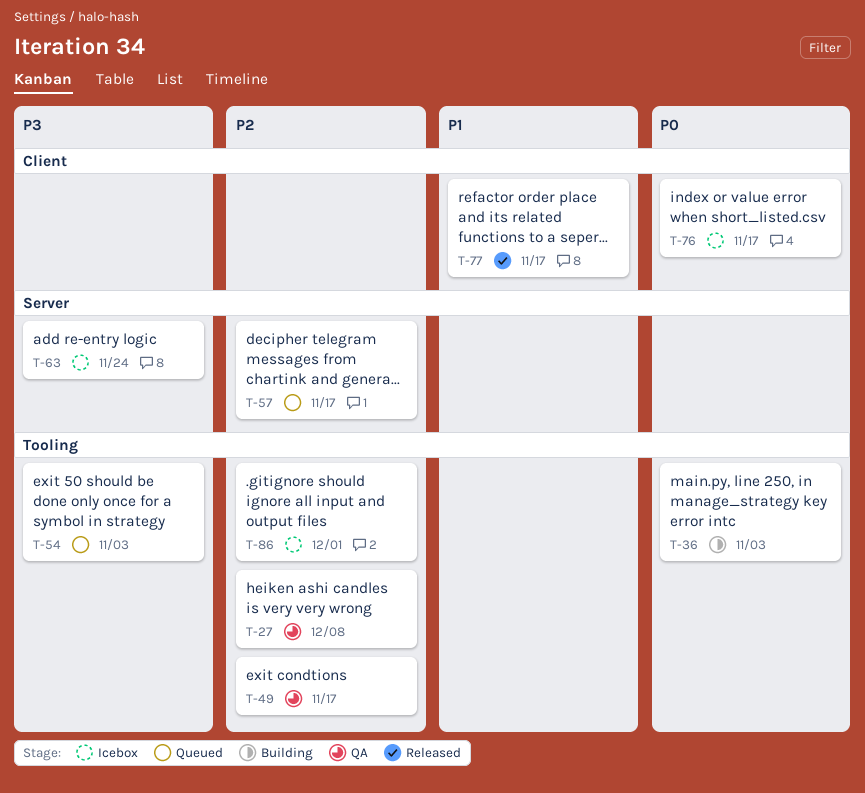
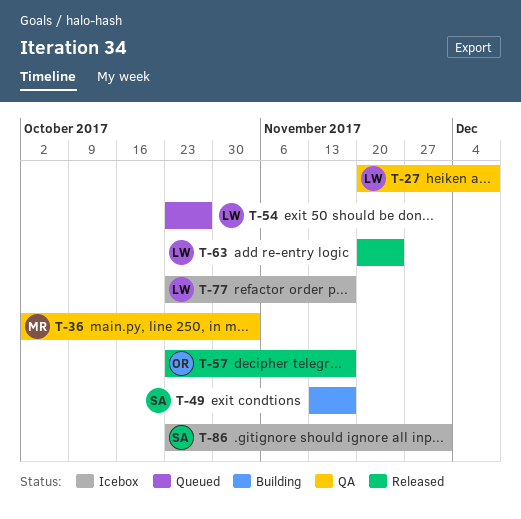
T-36, status: Building -> QA
T-49, status: QA -> Building
T-54, due: Nov 3 -> Oct 27
T-57, status: Queued -> Released
T-63, status: Icebox -> Released
T-76: present -> none
T-77, status: Released -> Icebox

